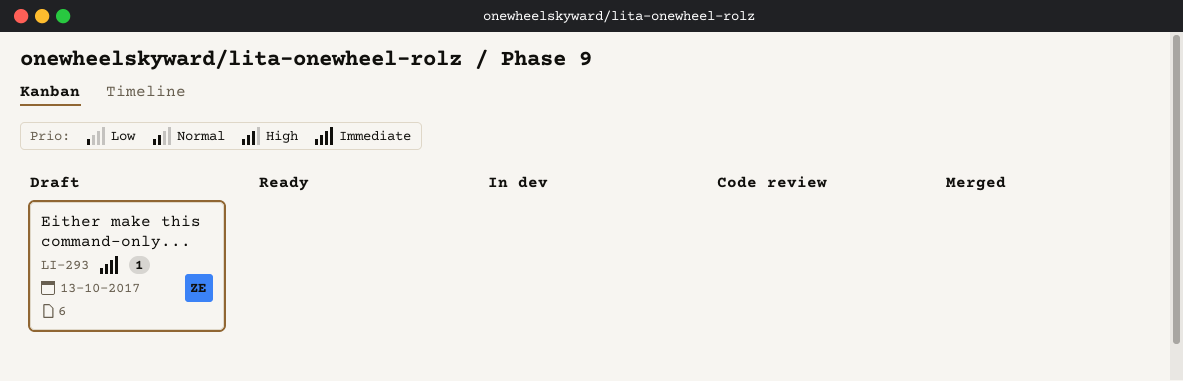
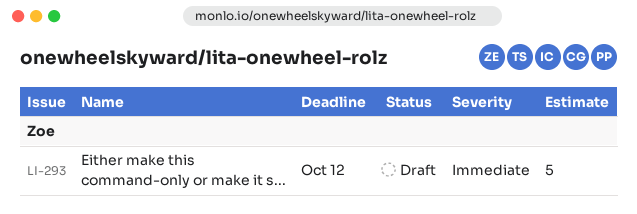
LI-293, estimate: 1 -> 5
LI-293, due: Oct 13 -> Oct 12

